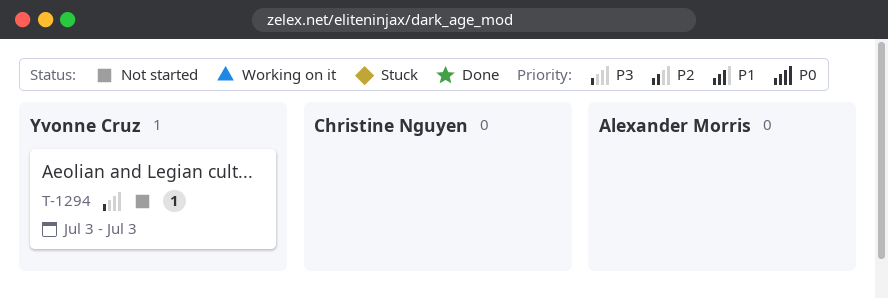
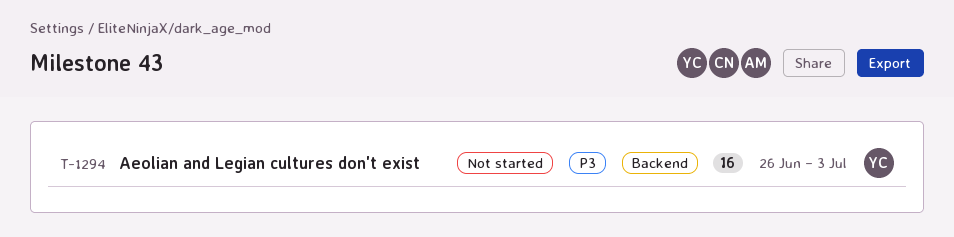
T-1294, estimate: 1 -> 16
T-1294, start: Jul 3 -> Jun 26

